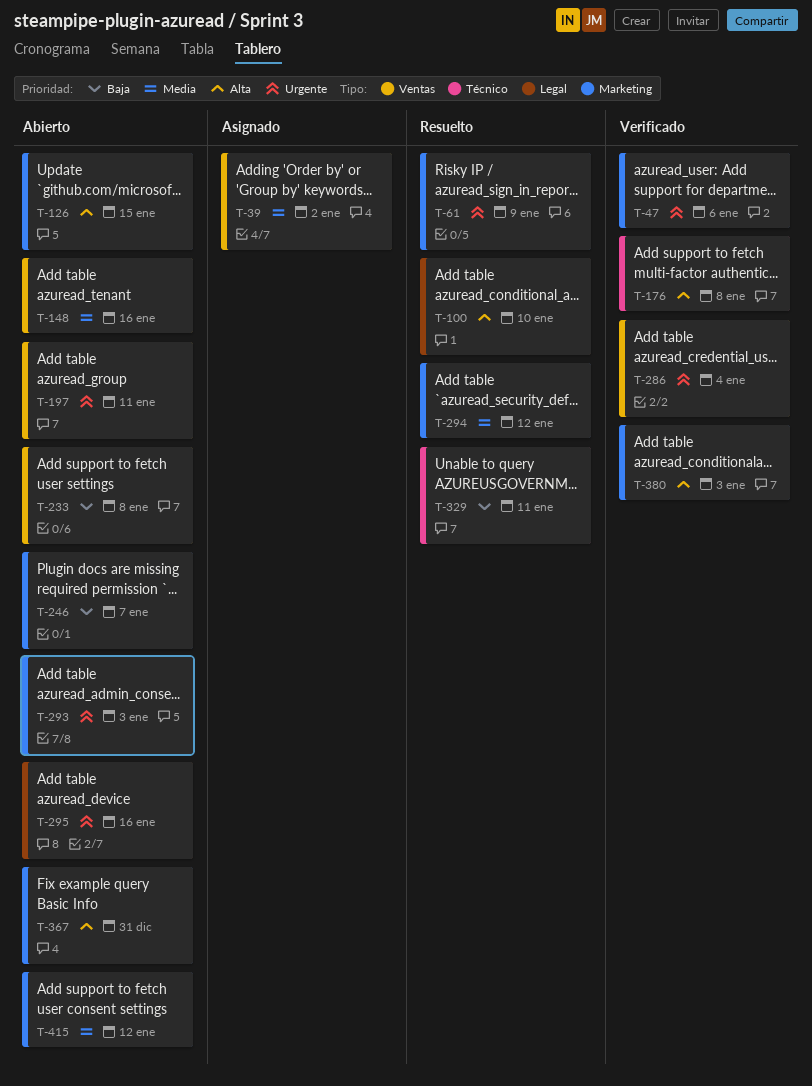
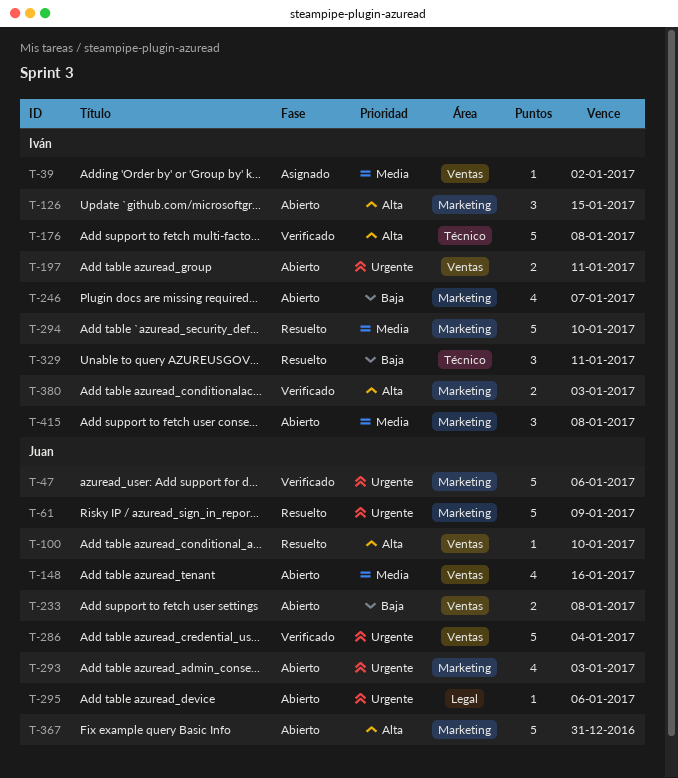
T-100, label: Legal -> Ventas
T-294, due: Jan 12 -> Jan 10
T-295, due: Jan 16 -> Jan 6
T-415, due: Jan 12 -> Jan 8

